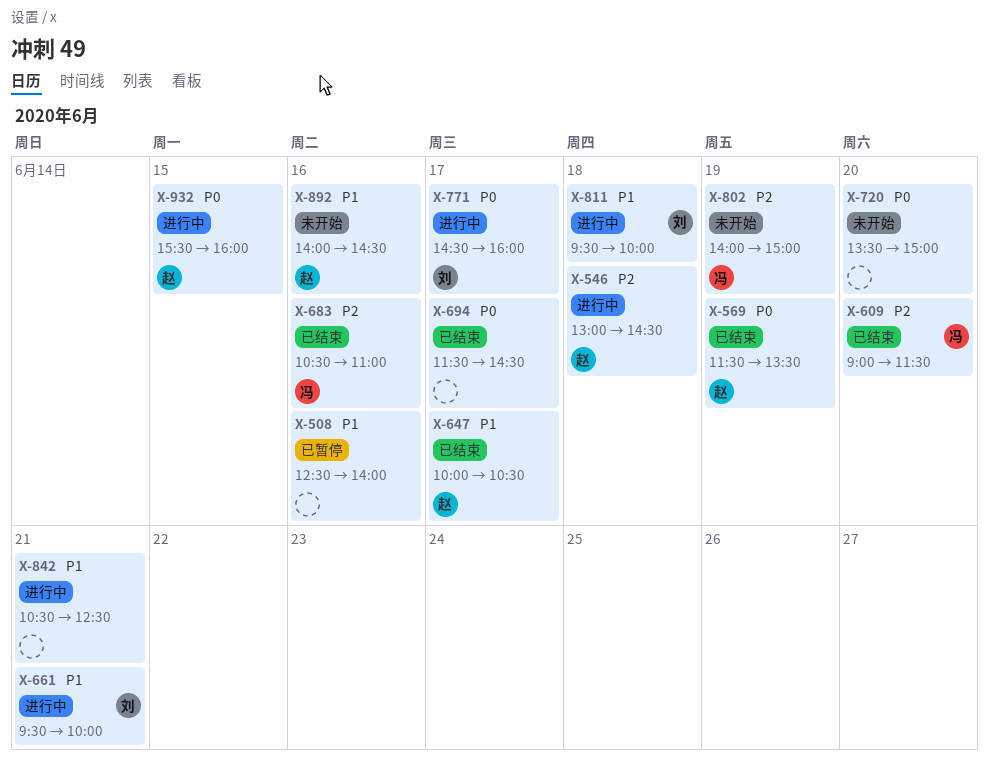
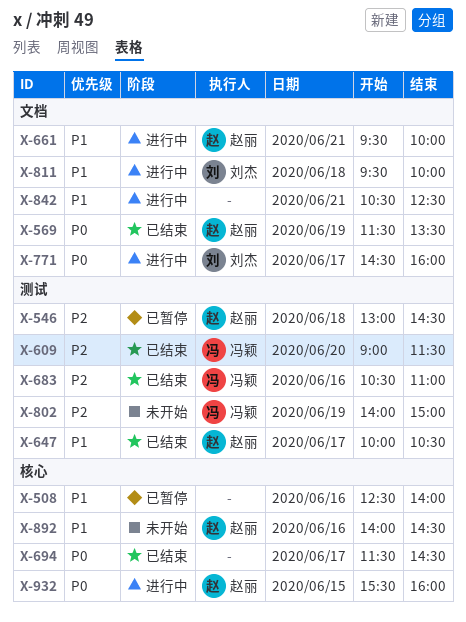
X-546, status: 进行中 -> 已暂停
X-661, owner: 刘杰 -> 赵丽
X-720: present -> none

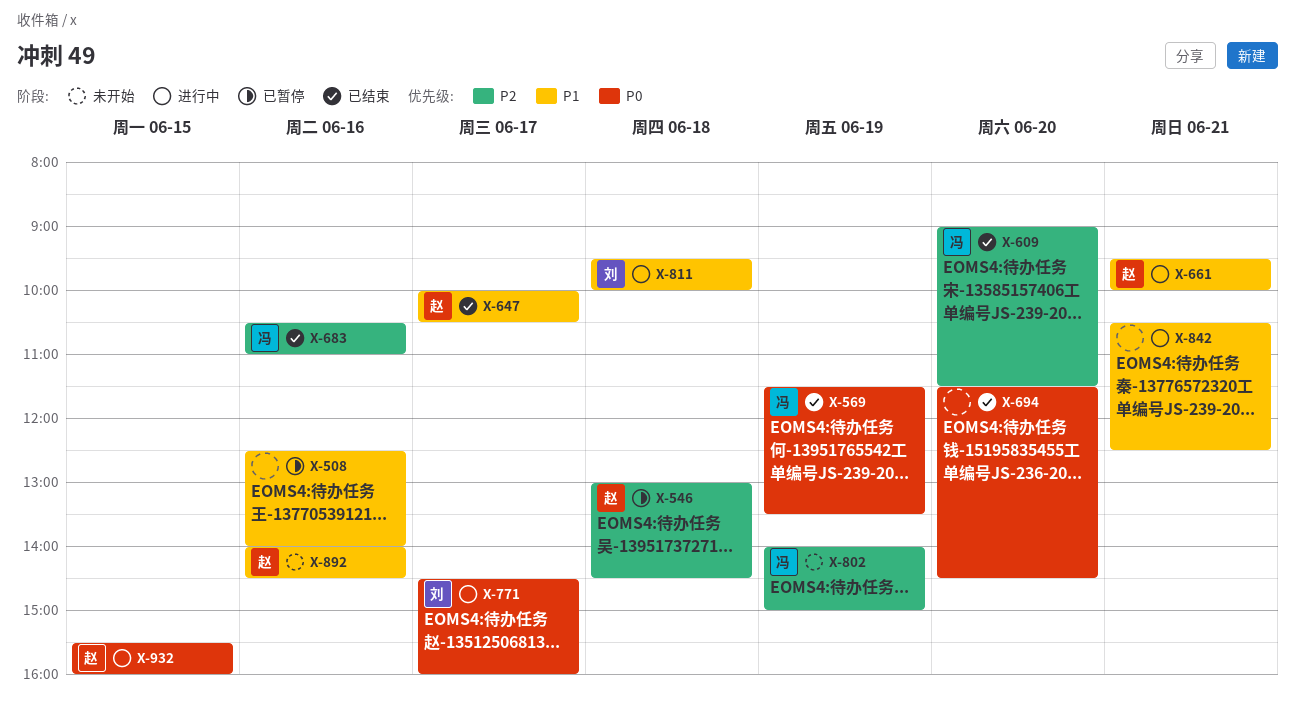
X-569, owner: 赵丽 -> 冯颖
X-694, day: Jun 17 -> Jun 20

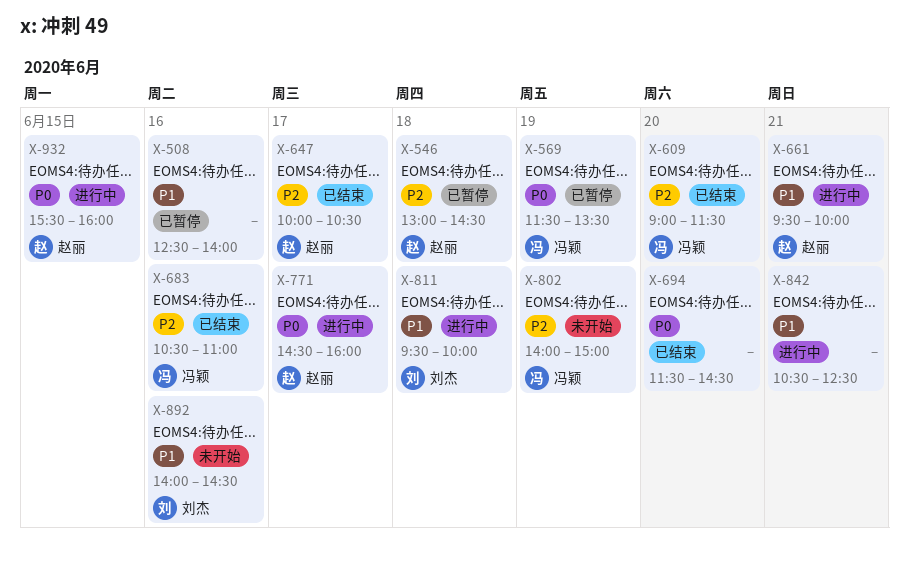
X-569, status: 已结束 -> 已暂停
X-647, priority: P1 -> P2
X-771, owner: 刘杰 -> 赵丽
X-892, owner: 赵丽 -> 刘杰

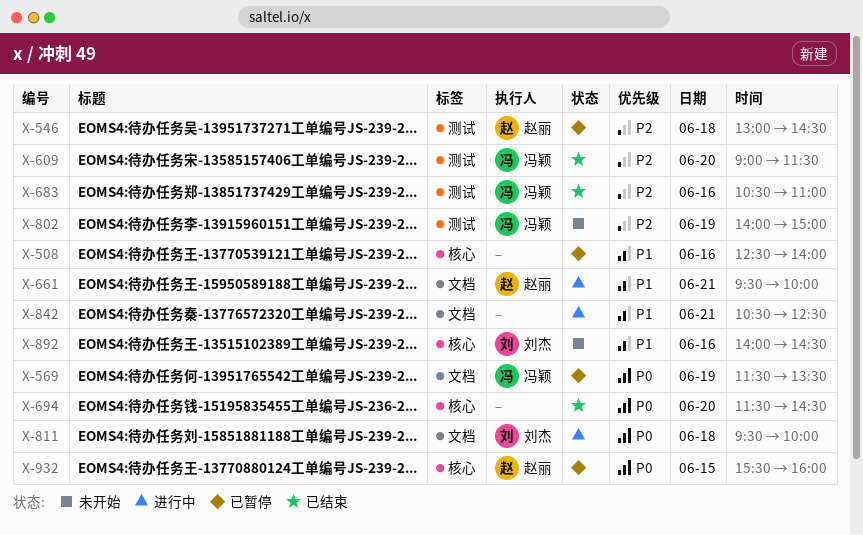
X-647: present -> none
X-771: present -> none
X-811, priority: P1 -> P0
X-932, status: 进行中 -> 已暂停

